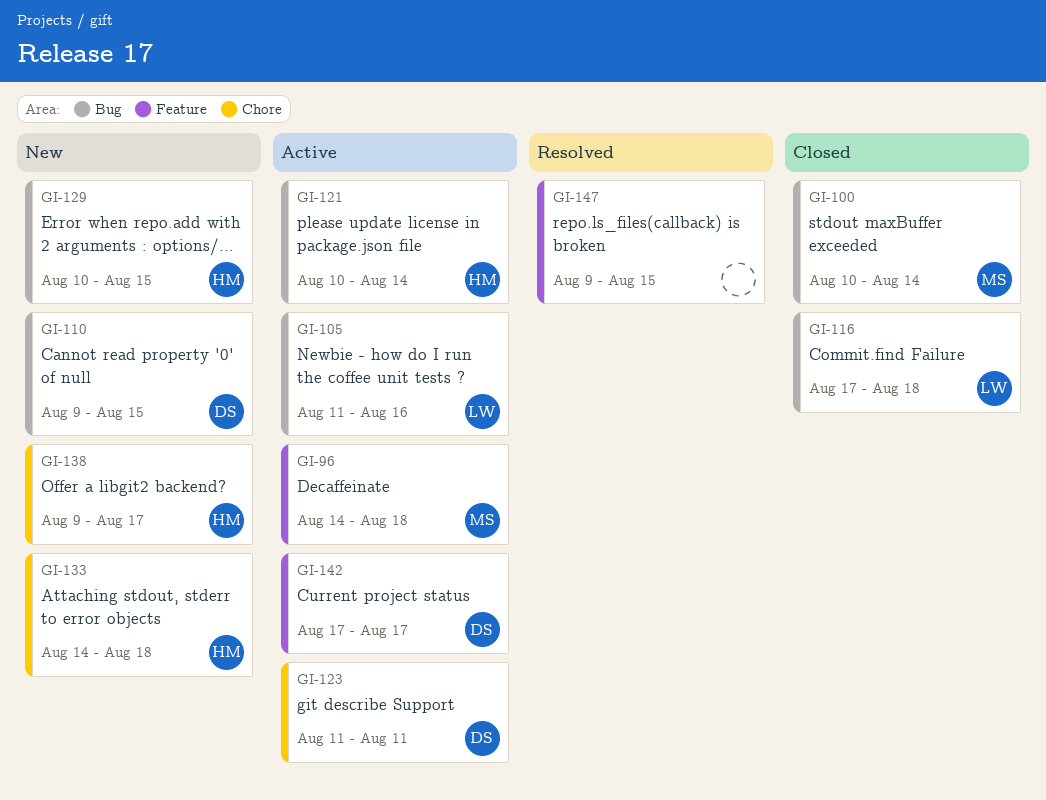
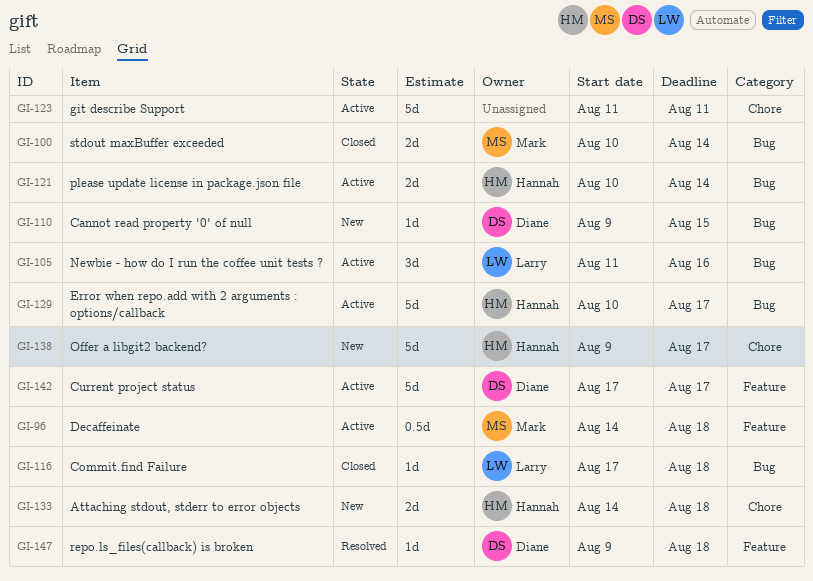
GI-123, owner: Diane -> none
GI-129, status: New -> Active
GI-129, due: Aug 15 -> Aug 17
GI-147, owner: none -> Diane
GI-147, due: Aug 15 -> Aug 18

